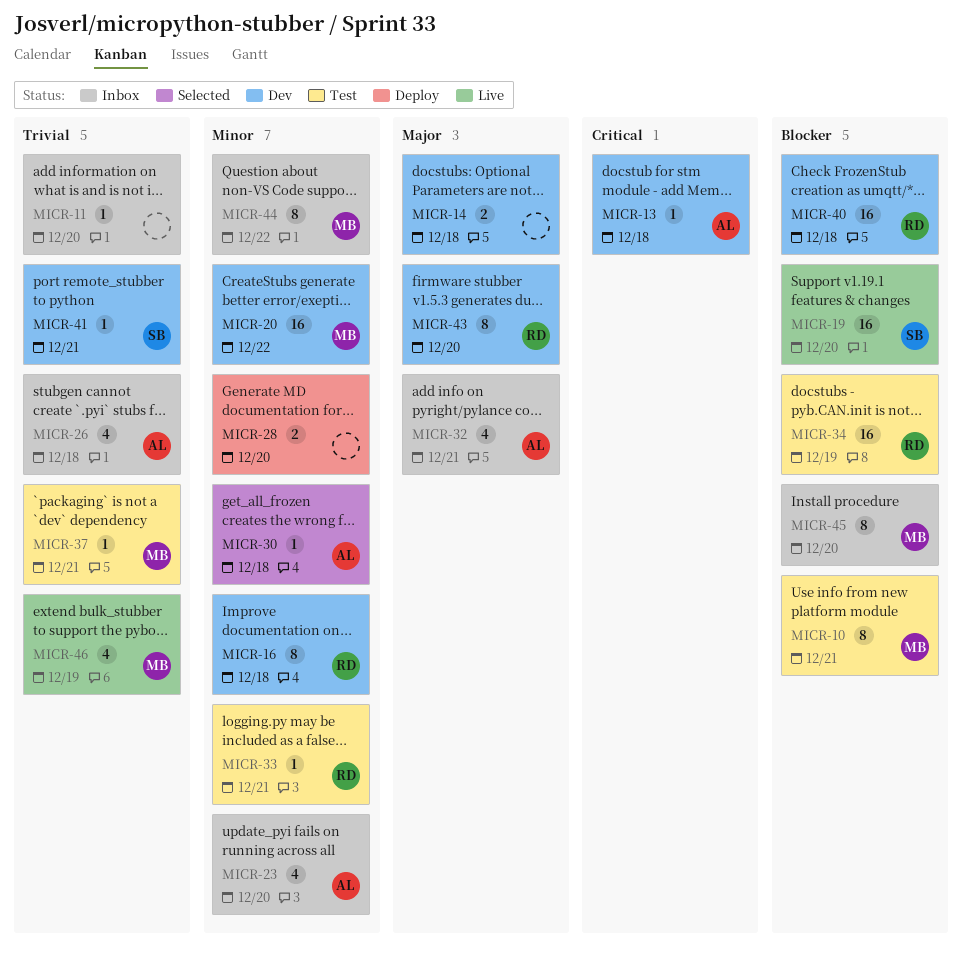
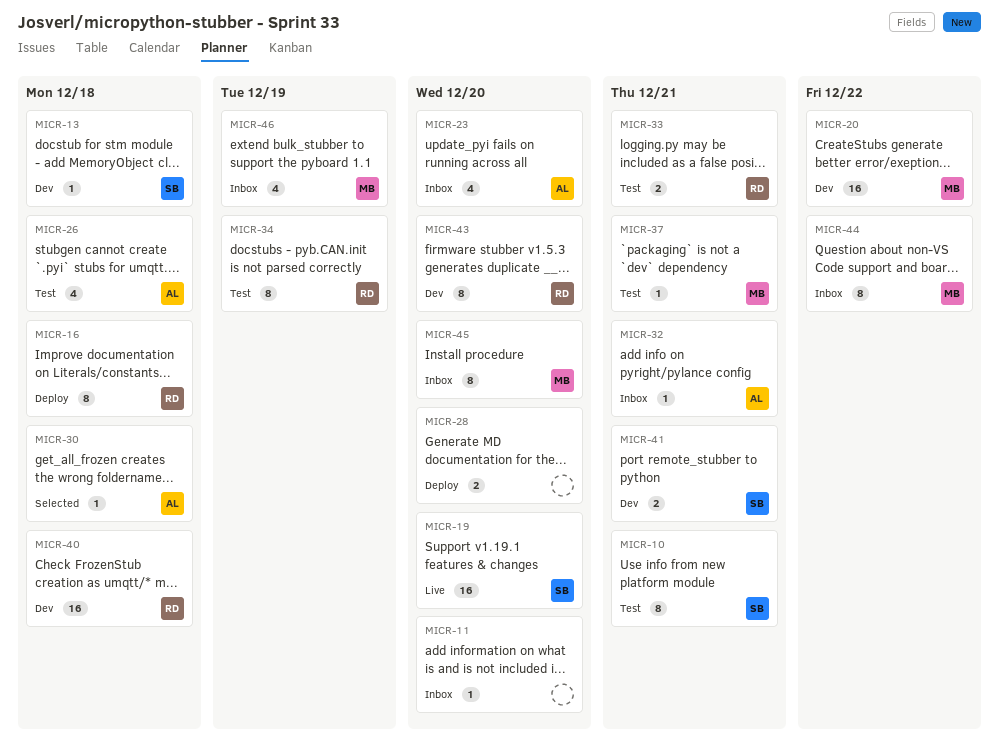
MICR-10, owner: MB -> SB
MICR-13, owner: AL -> SB
MICR-14: present -> none
MICR-16, status: Dev -> Deploy
MICR-26, status: Inbox -> Test
MICR-32, estimate: 4 -> 1
MICR-33, estimate: 1 -> 2
MICR-34, estimate: 16 -> 8
MICR-41, estimate: 1 -> 2
MICR-46, status: Live -> Inbox

